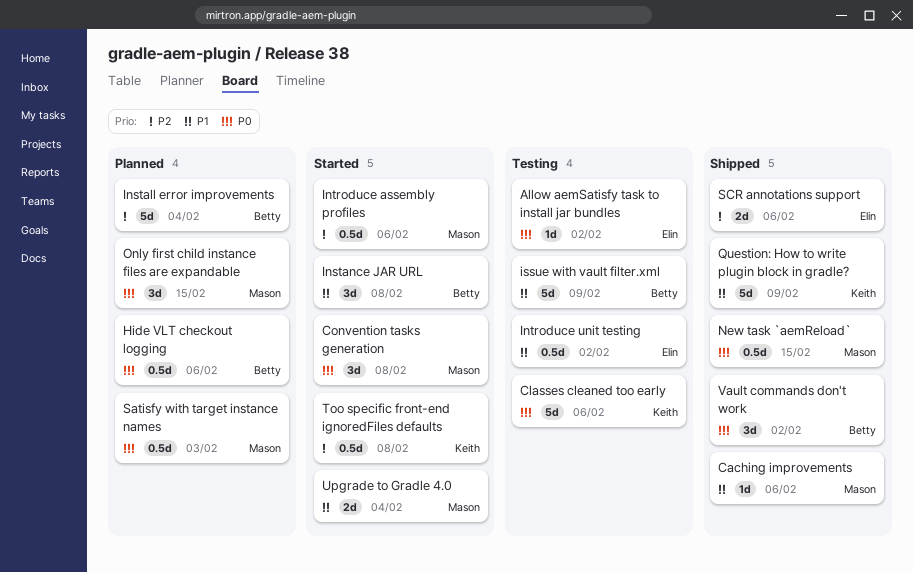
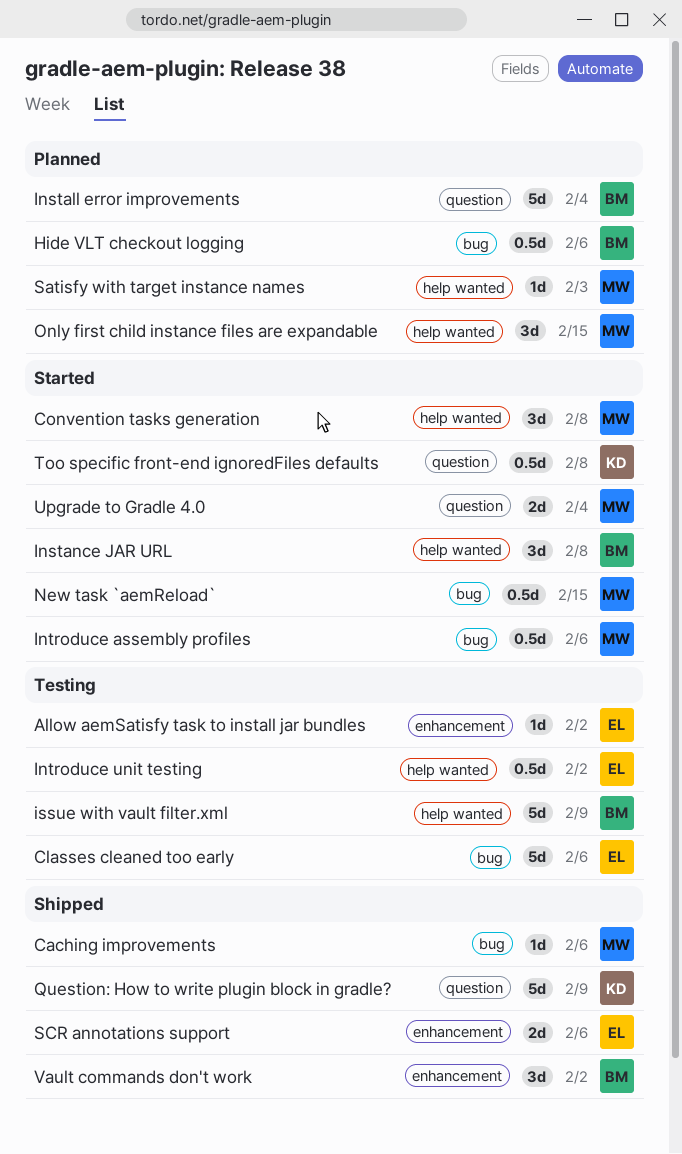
Classes cleaned too early, owner: Keith -> Elin
New task `aemReload`, status: Shipped -> Started
Satisfy with target instance names, estimate: 0.5d -> 1d

